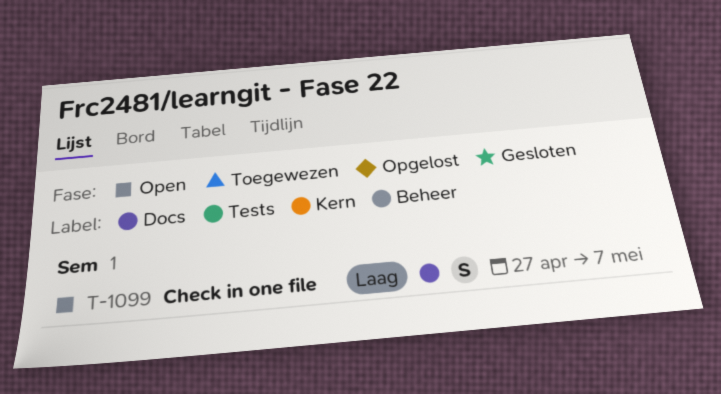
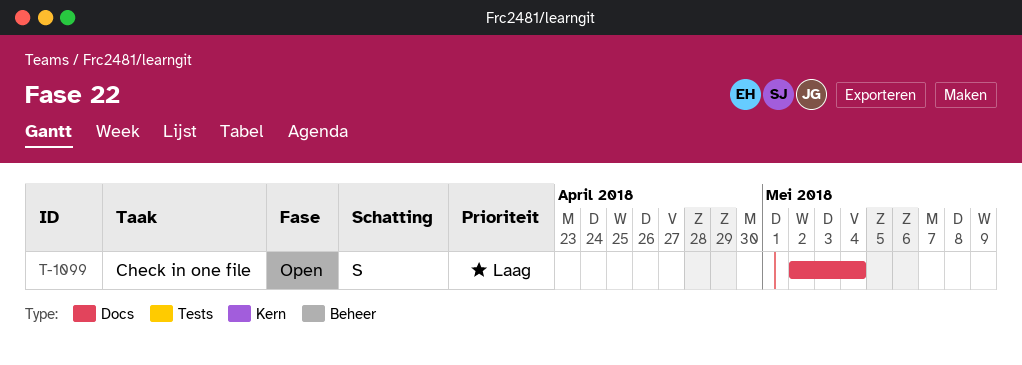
T-1099, start: Apr 27 -> May 2
T-1099, due: May 7 -> May 4

